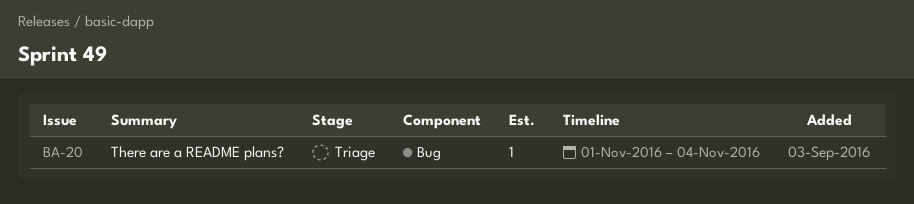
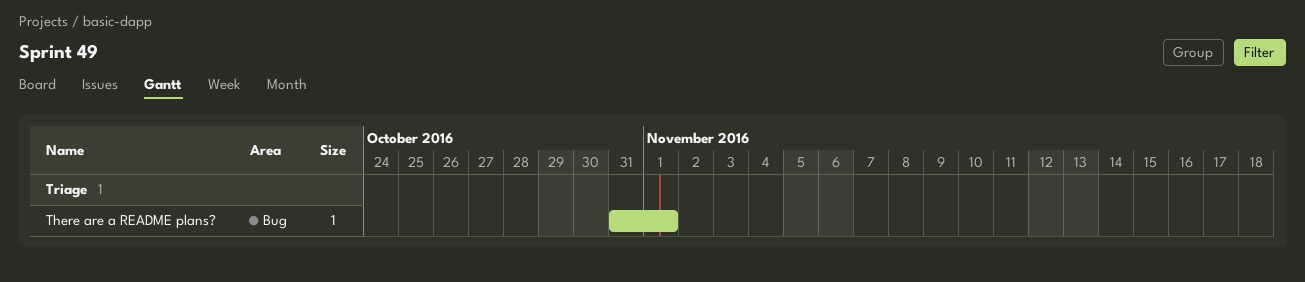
There are a README plans?, start: Nov 1 -> Oct 31
There are a README plans?, due: Nov 4 -> Nov 1

